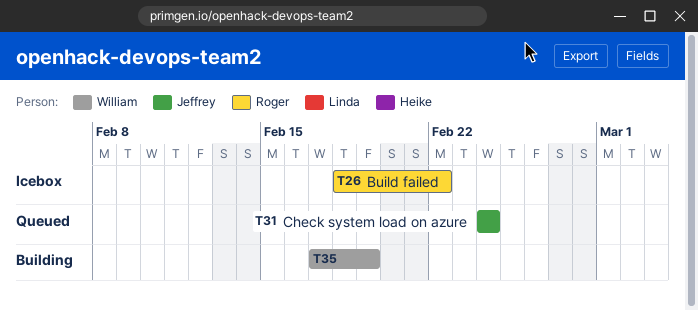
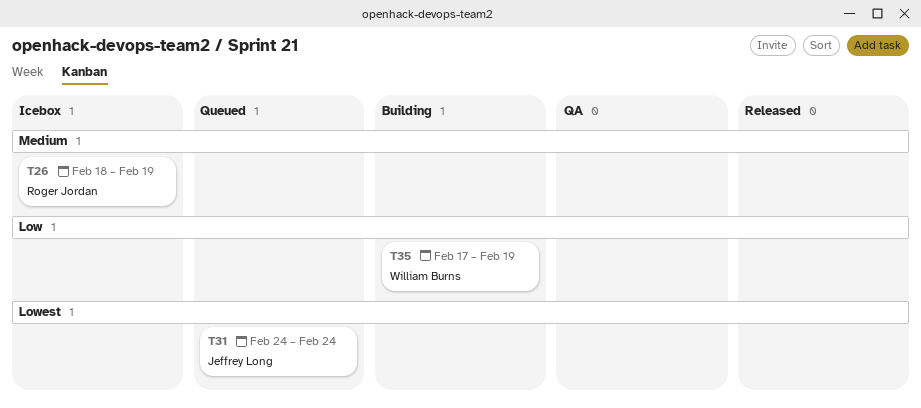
T26, due: Feb 22 -> Feb 19

